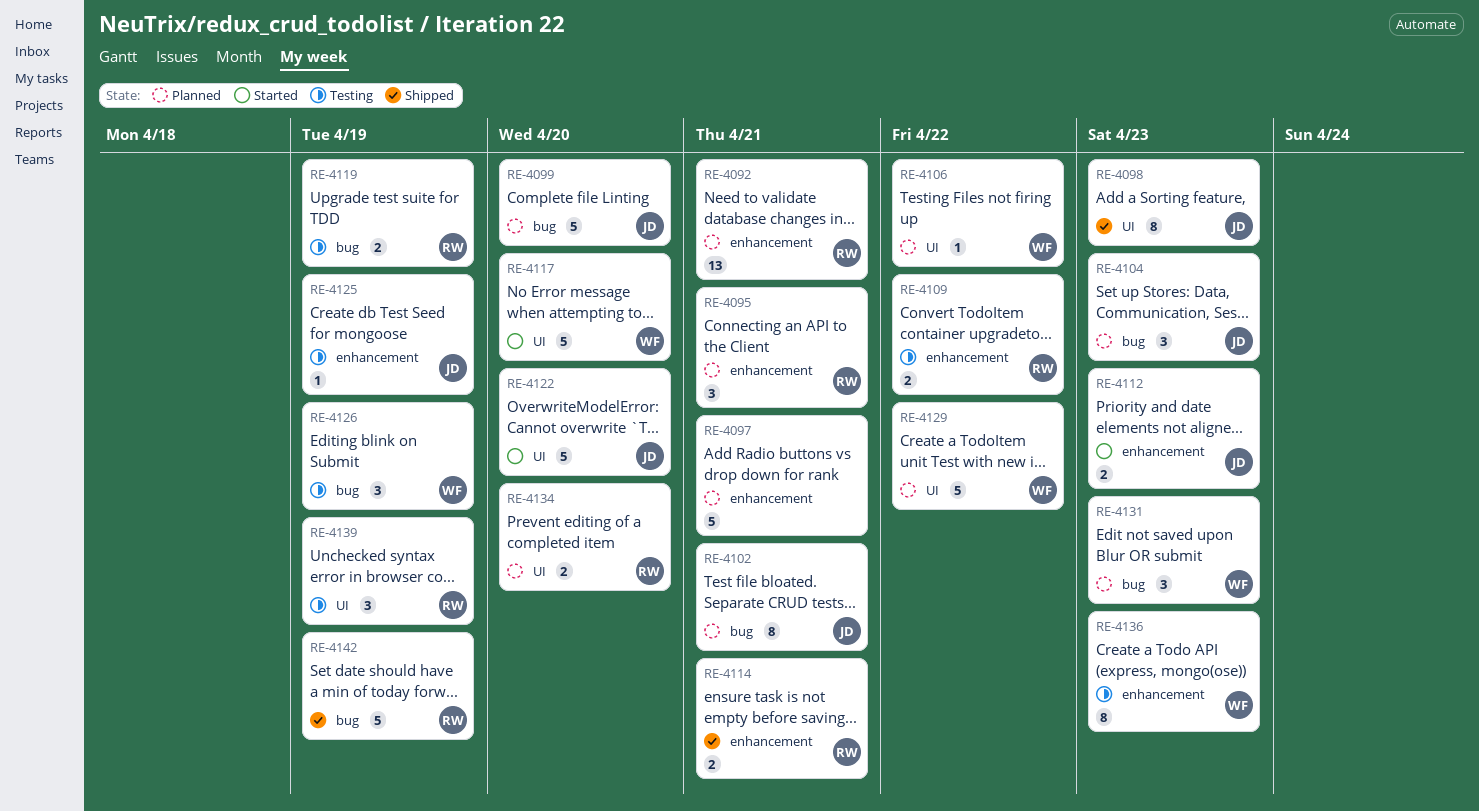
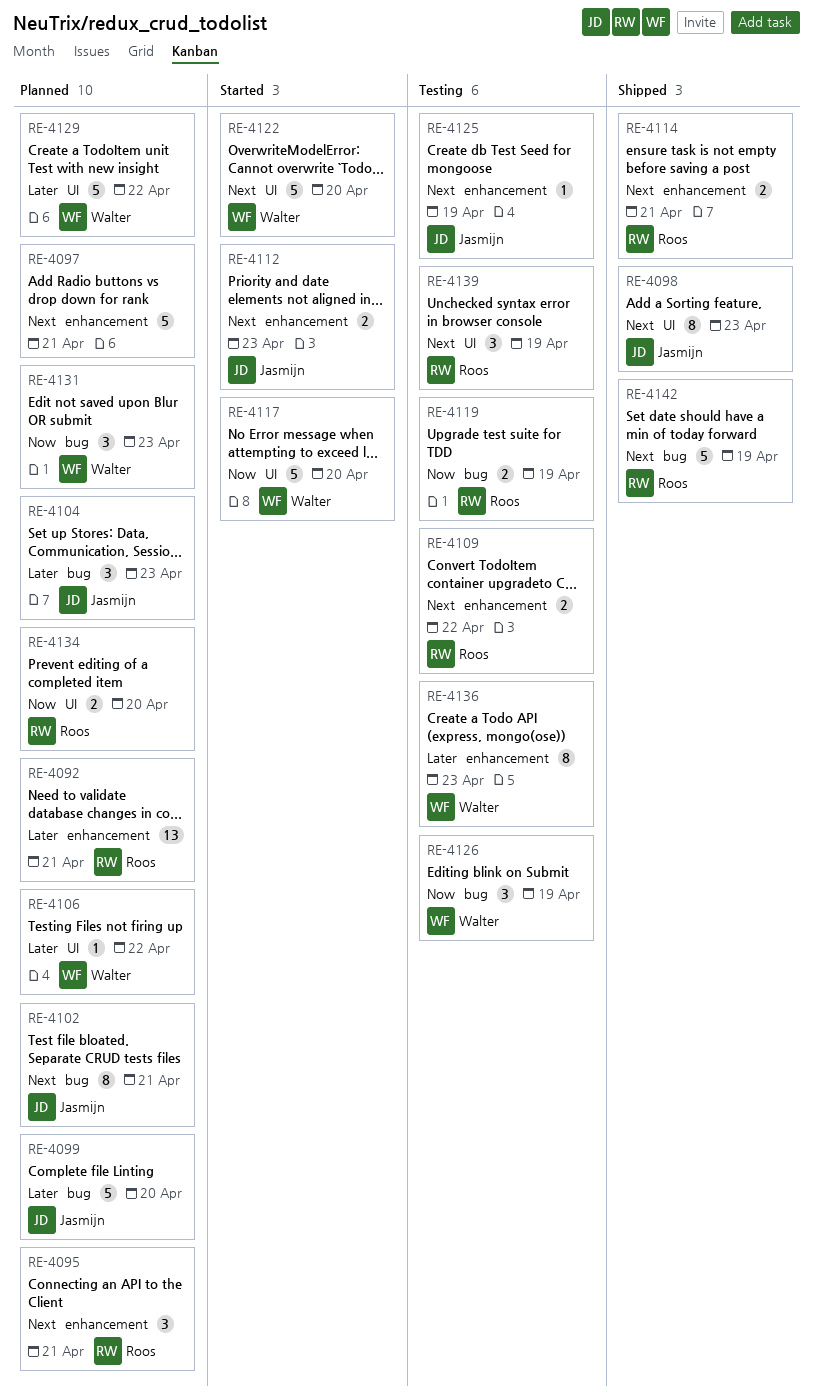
RE-4122, owner: Jasmijn -> Walter

